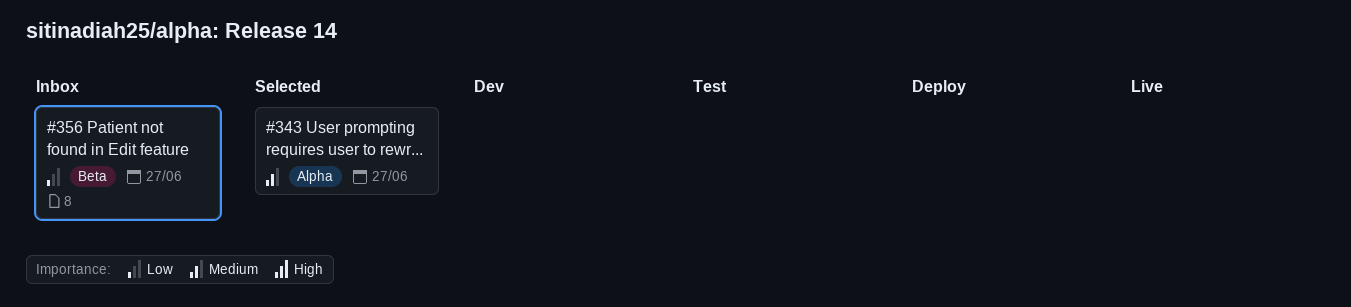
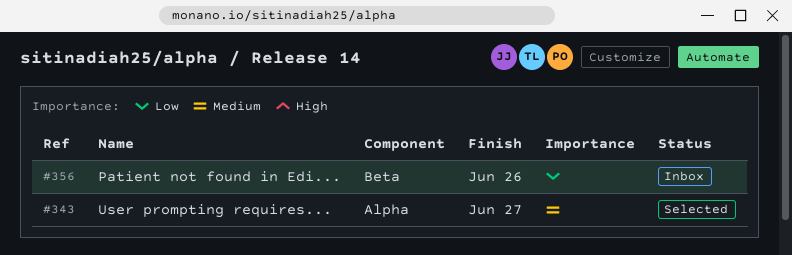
#356, due: Jun 27 -> Jun 26

